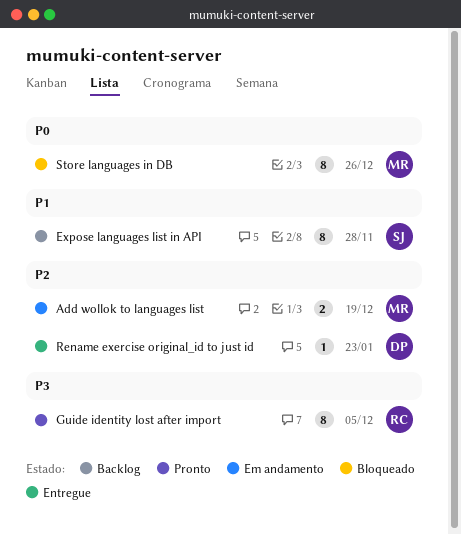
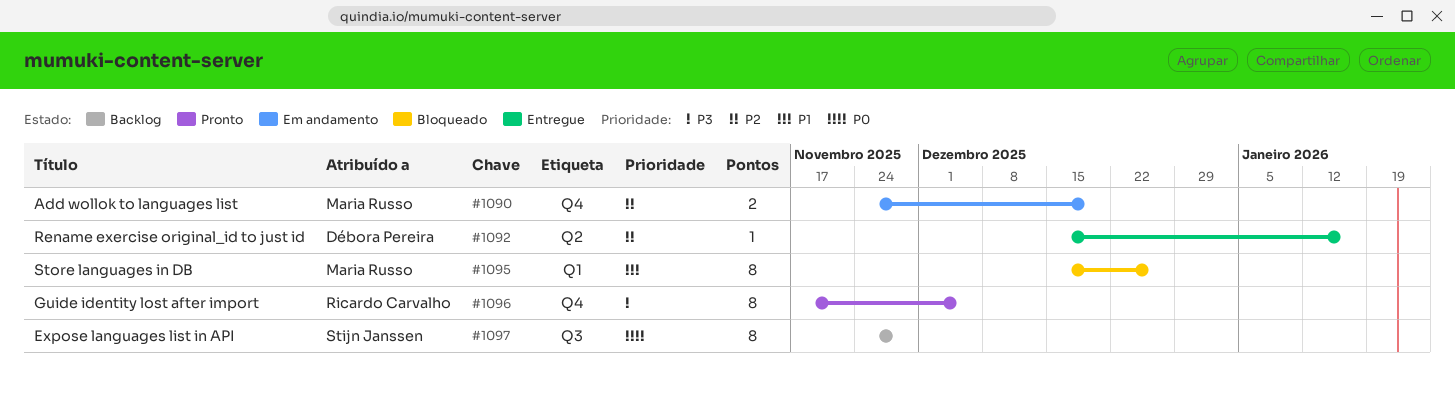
Expose languages list in API, priority: P1 -> P0
Rename exercise original_id to just id, due: Jan 23 -> Jan 16
Store languages in DB, priority: P0 -> P1

